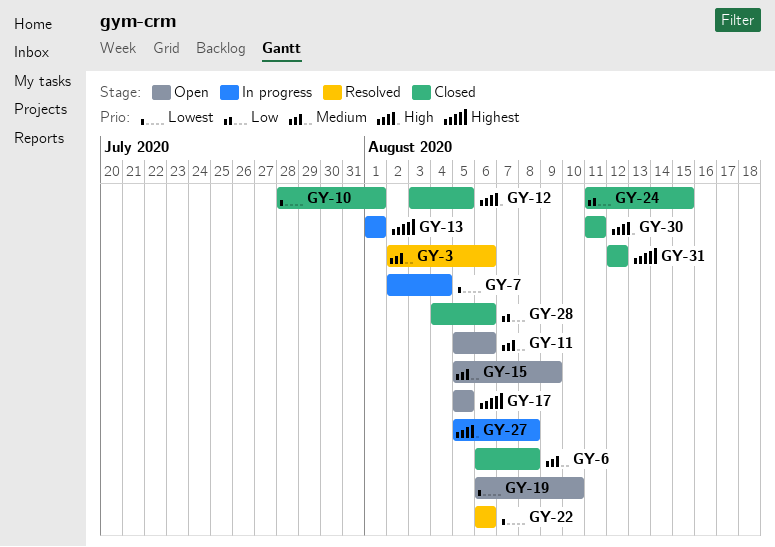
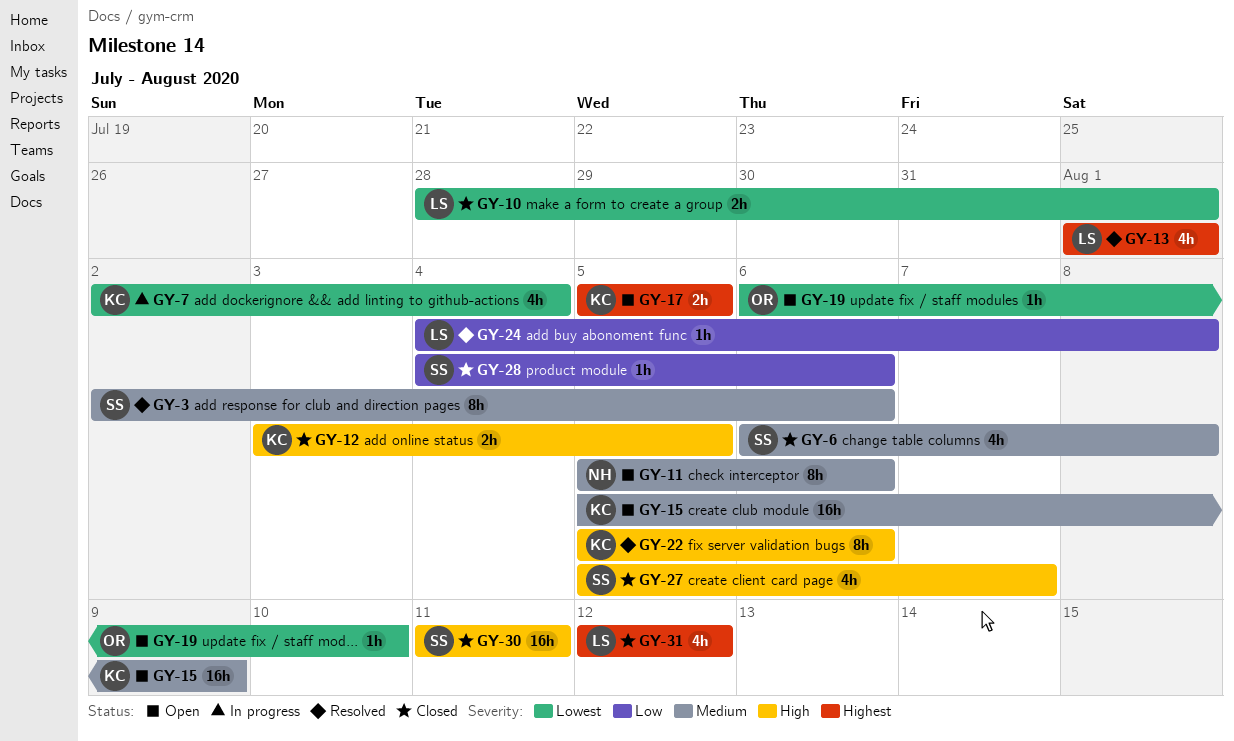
GY-13, status: In progress -> Resolved
GY-22, priority: Lowest -> High
GY-22, start: Aug 6 -> Aug 5
GY-24, status: Closed -> Resolved
GY-24, start: Aug 11 -> Aug 4
GY-24, due: Aug 15 -> Aug 8
GY-27, status: In progress -> Closed
GY-27, due: Aug 8 -> Aug 7

